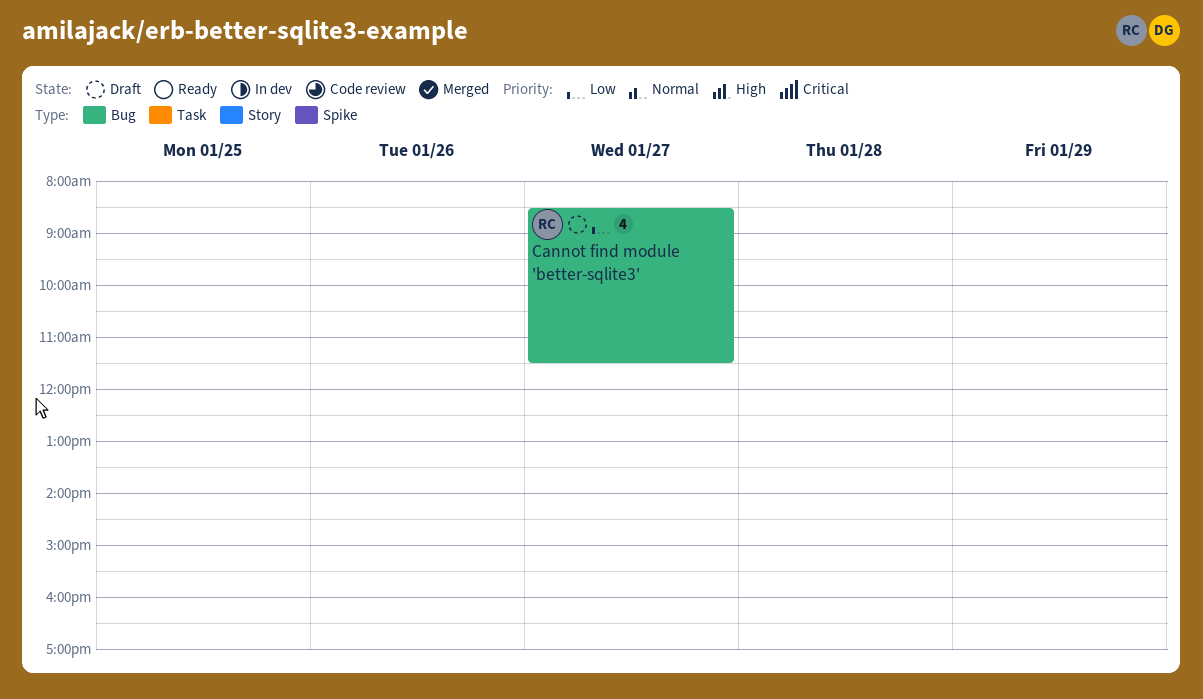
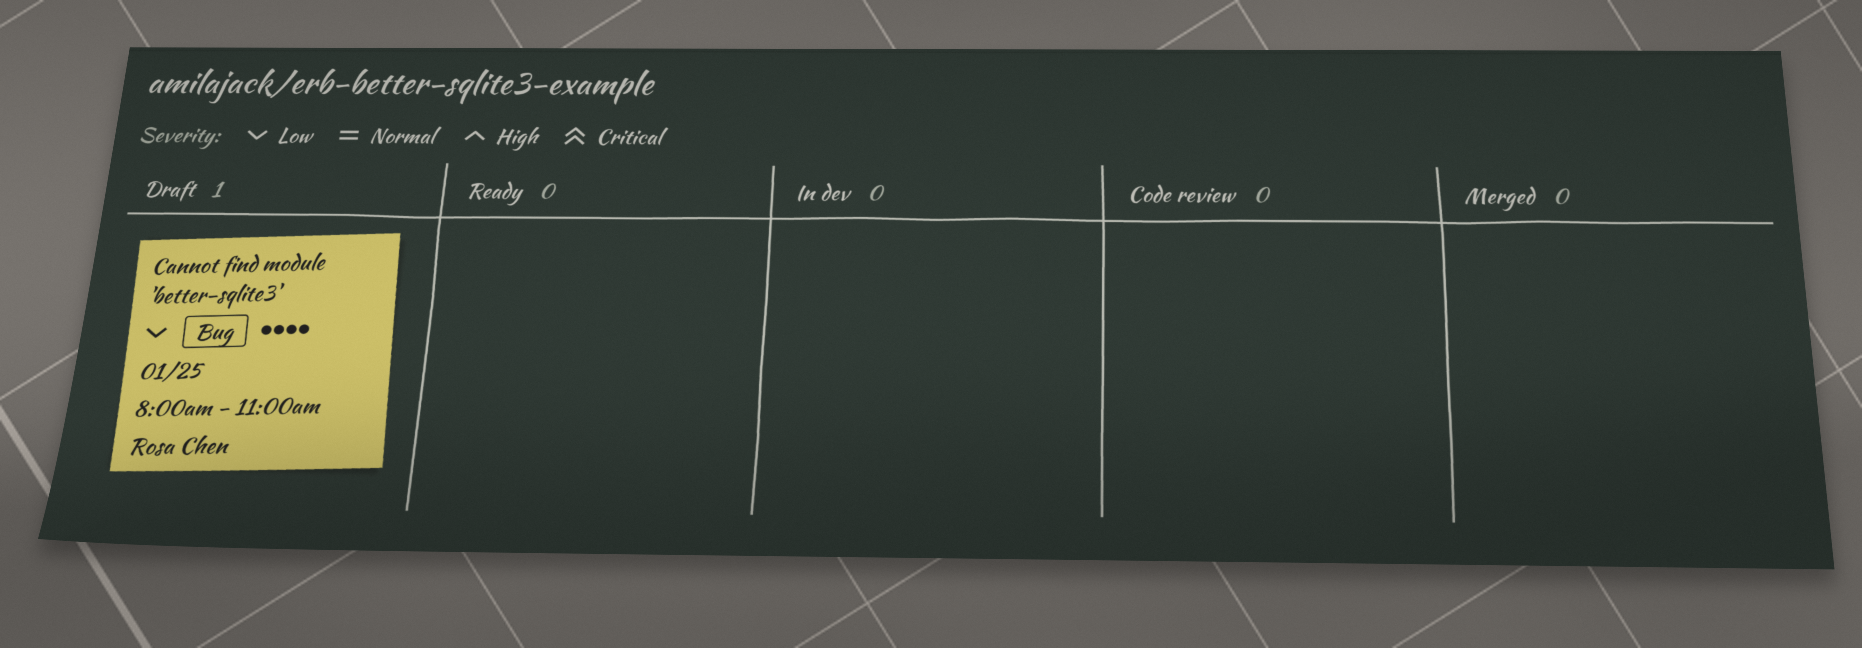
Cannot find module 'better-sqlite3', day: Jan 27 -> Jan 25
Cannot find module 'better-sqlite3', begins: 08:30 -> 08:00
Cannot find module 'better-sqlite3', ends: 11:30 -> 11:00

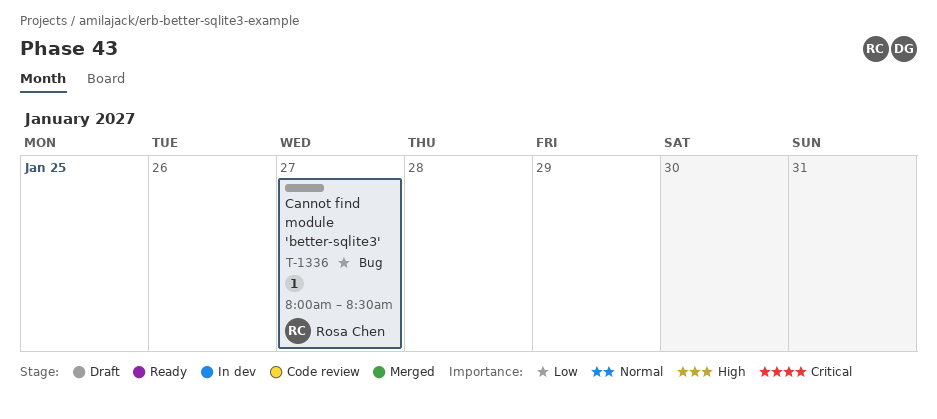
Cannot find module 'better-sqlite3', estimate: 4 -> 1
Cannot find module 'better-sqlite3', day: Jan 25 -> Jan 27
Cannot find module 'better-sqlite3', ends: 11:00 -> 08:30

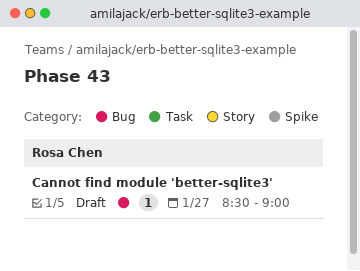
Cannot find module 'better-sqlite3', begins: 08:00 -> 08:30
Cannot find module 'better-sqlite3', ends: 08:30 -> 09:00

